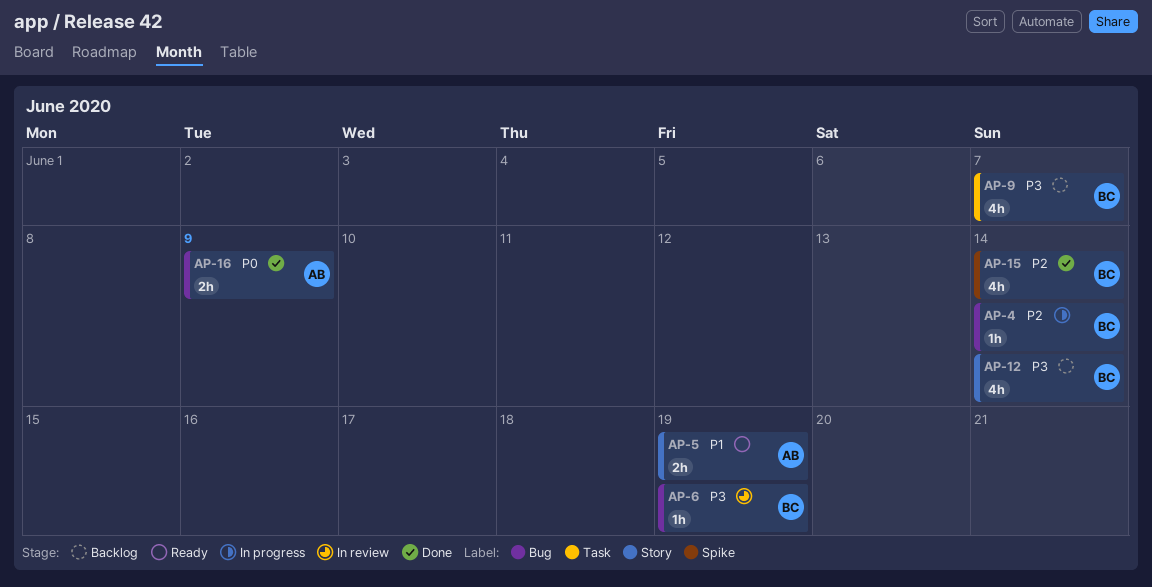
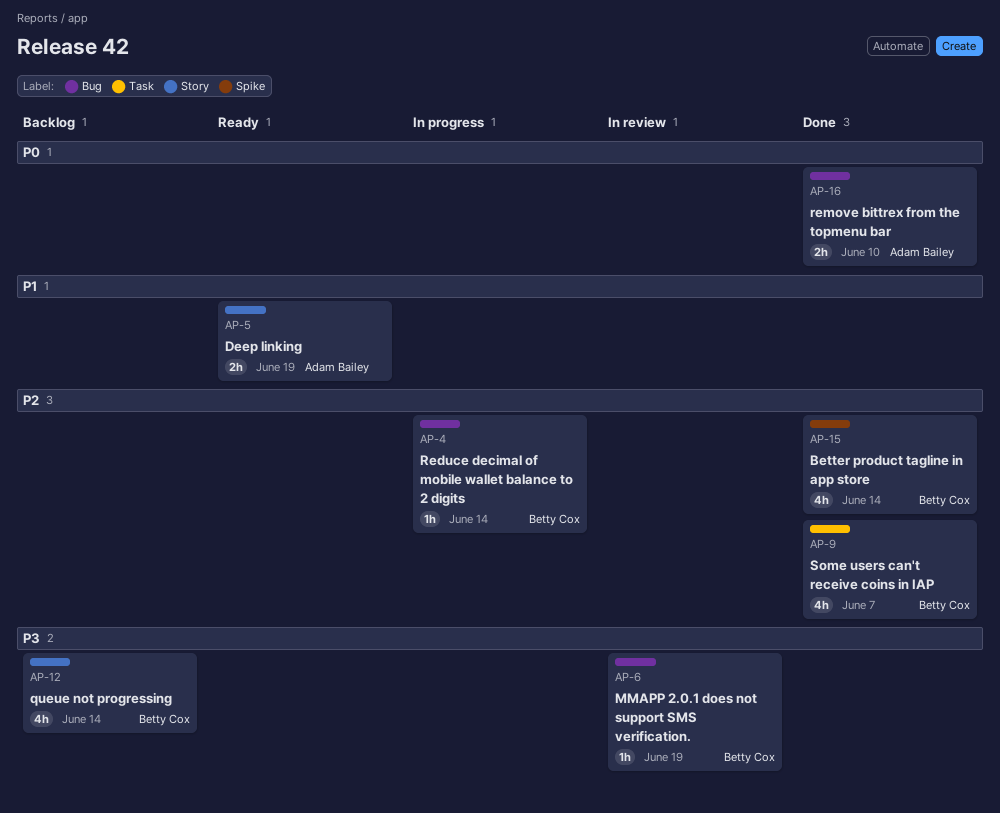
AP-9, status: Backlog -> Done
AP-9, priority: P3 -> P2
AP-16, due: Jun 9 -> Jun 10

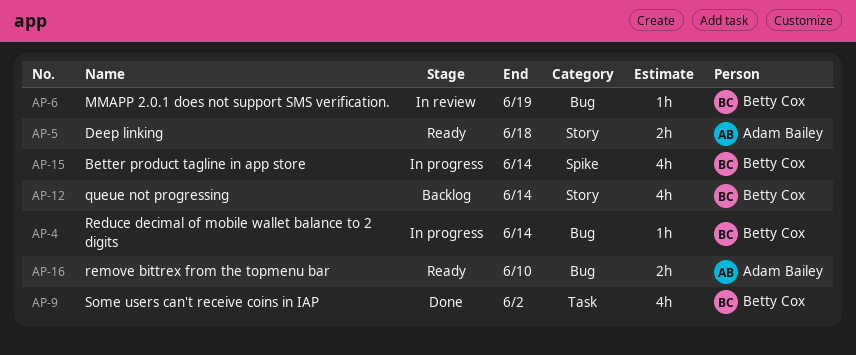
AP-5, due: Jun 19 -> Jun 18
AP-9, due: Jun 7 -> Jun 2
AP-15, status: Done -> In progress
AP-16, status: Done -> Ready

